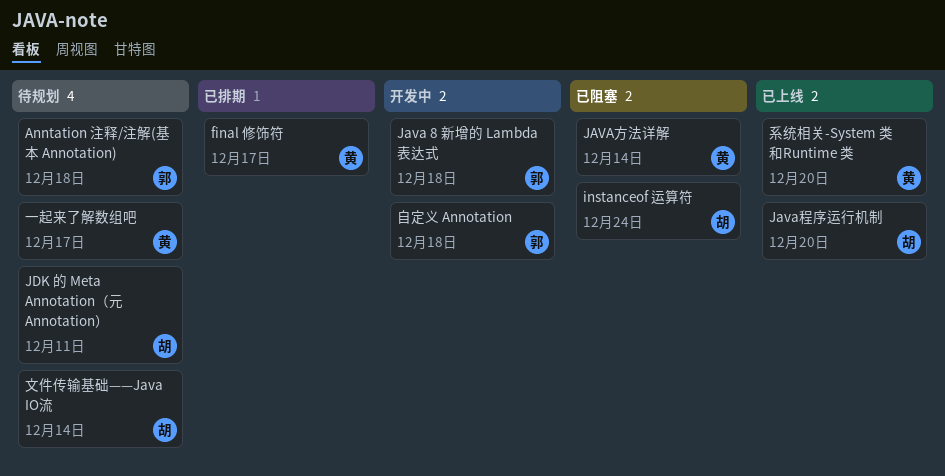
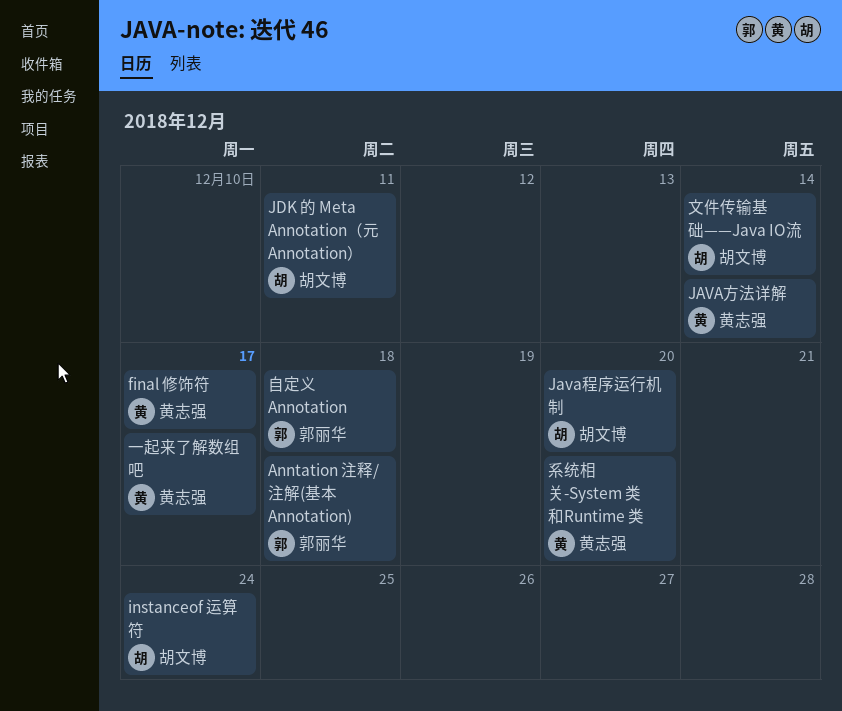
Java 8 新增的 Lambda 表达式: present -> none

